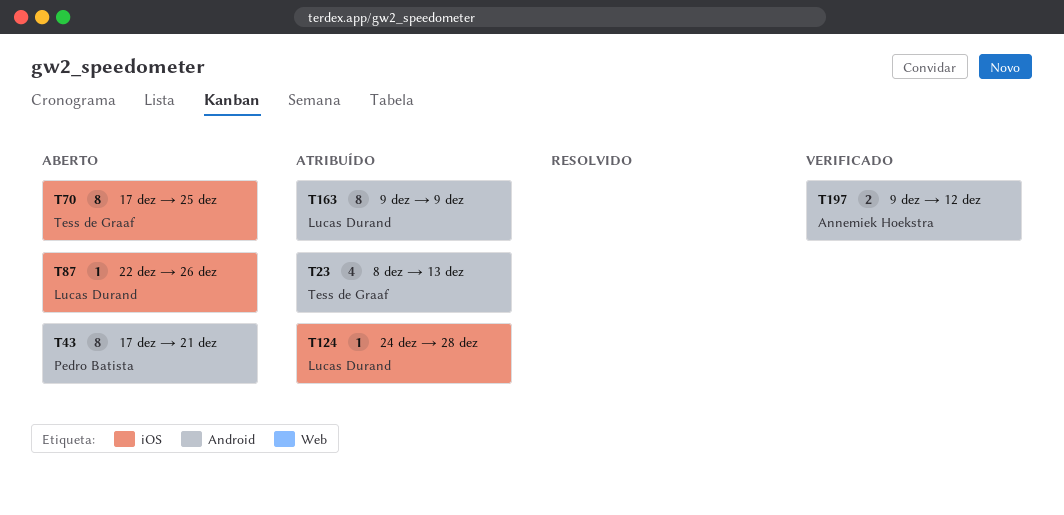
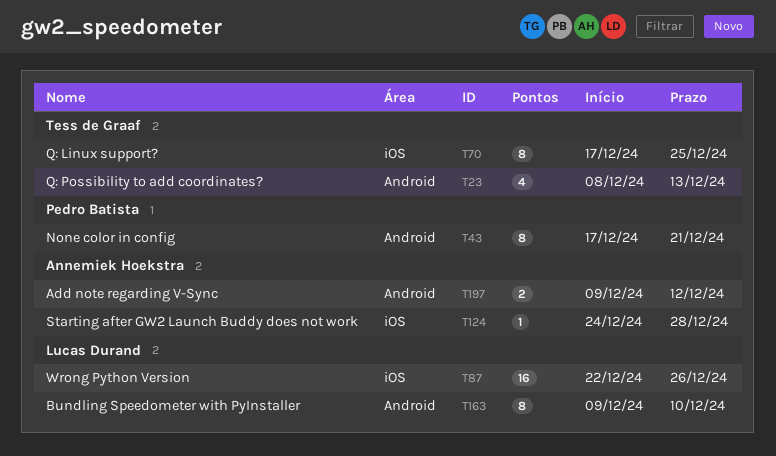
T87, estimate: 1 -> 16
T124, owner: Lucas Durand -> Annemiek Hoekstra
T163, due: Dec 9 -> Dec 10

